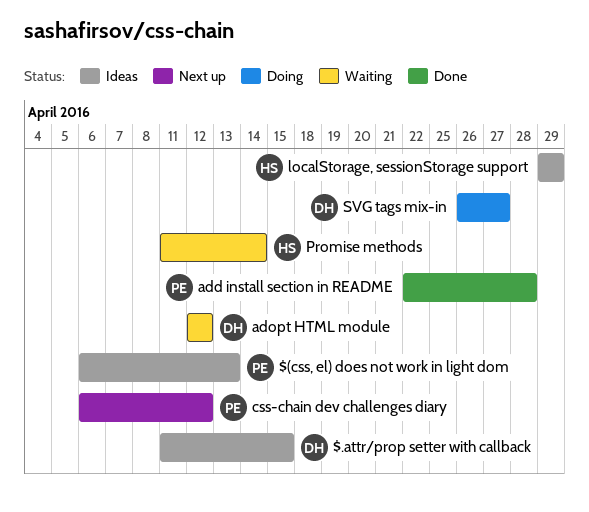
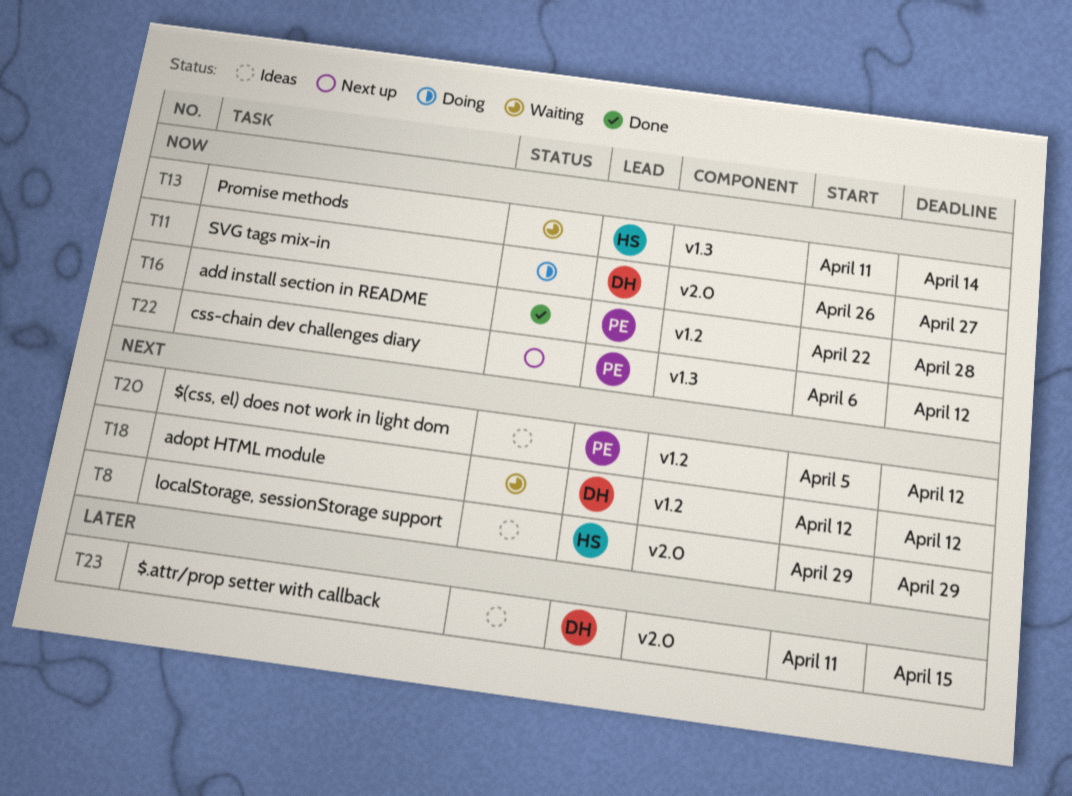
$(css, el) does not work in light dom, start: Apr 6 -> Apr 5
$(css, el) does not work in light dom, due: Apr 13 -> Apr 12

